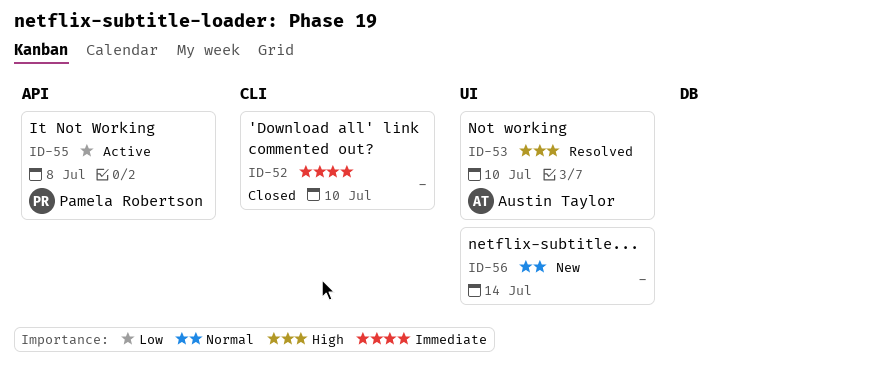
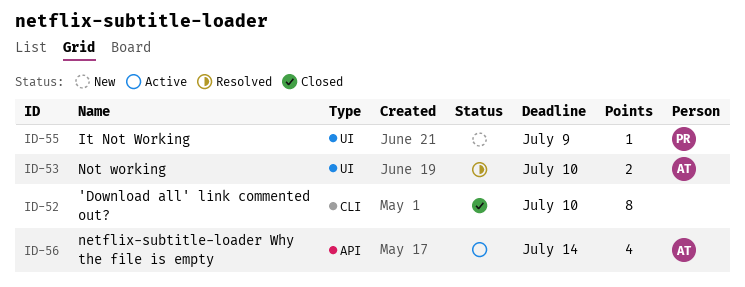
ID-55, status: Active -> New
ID-55, label: API -> UI
ID-55, due: Jul 8 -> Jul 9
ID-56, status: New -> Active
ID-56, owner: none -> Austin Taylor
ID-56, label: UI -> API

